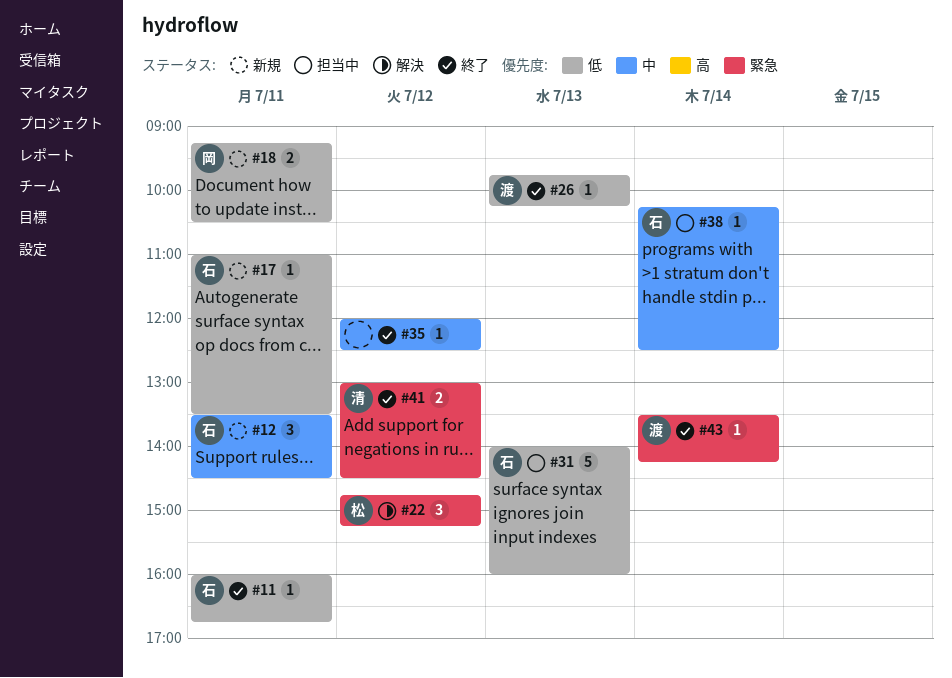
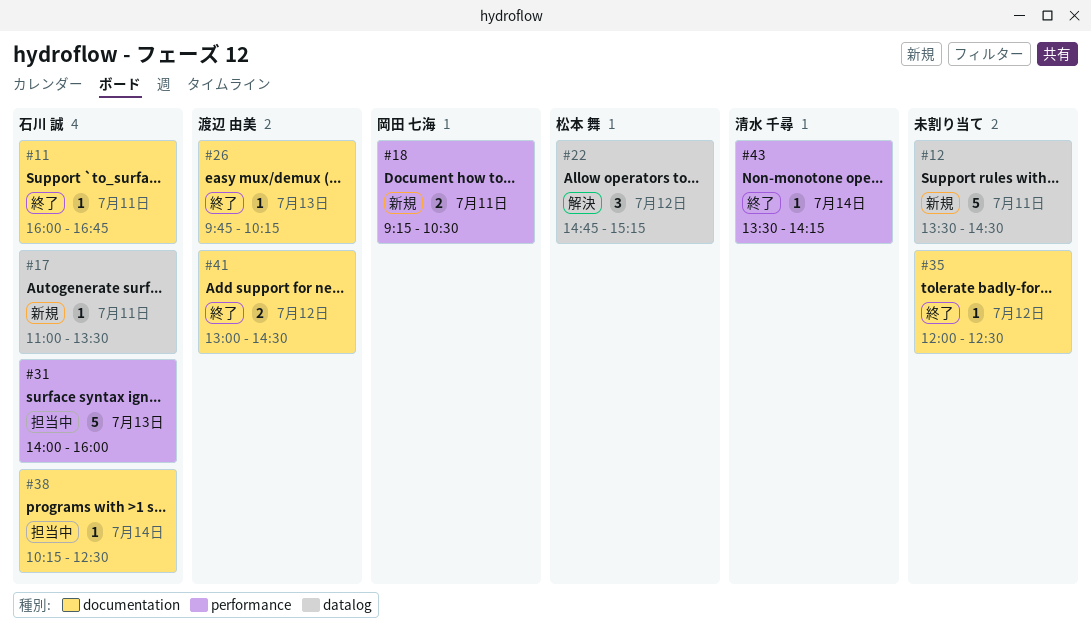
#12, owner: 石川 誠 -> none
#12, estimate: 3 -> 5
#41, owner: 清水 千尋 -> 渡辺 由美
#43, owner: 渡辺 由美 -> 清水 千尋

